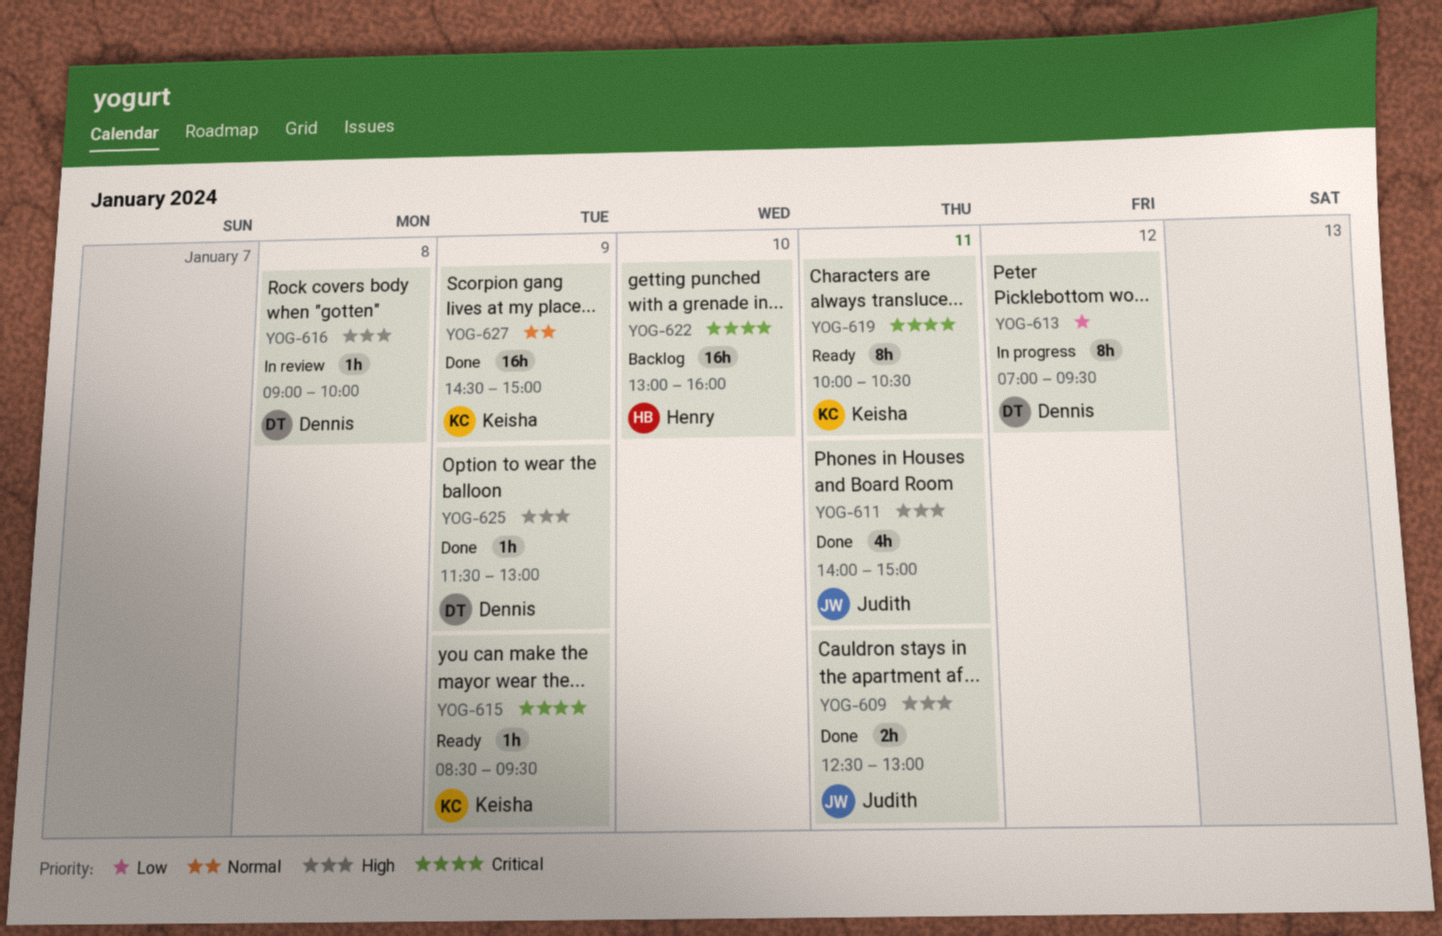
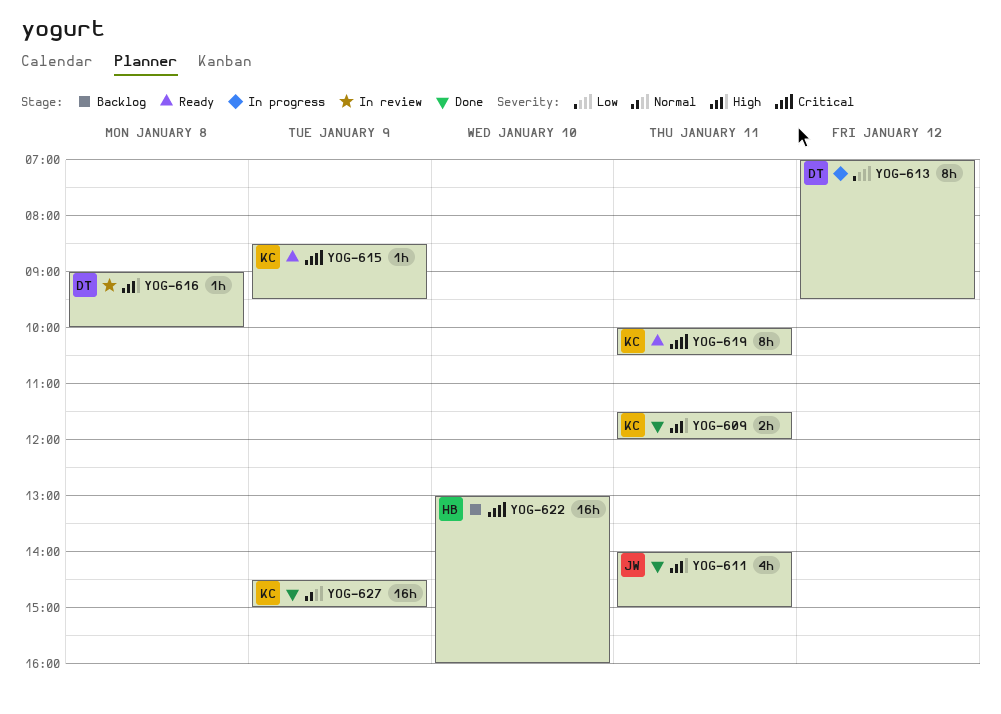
YOG-609, owner: Judith -> Keisha
YOG-609, begins: 12:30 -> 11:30
YOG-609, ends: 13:00 -> 12:00
YOG-625: present -> none

